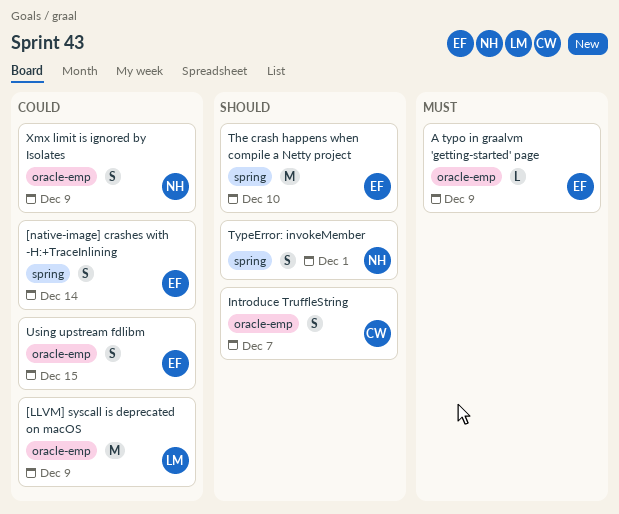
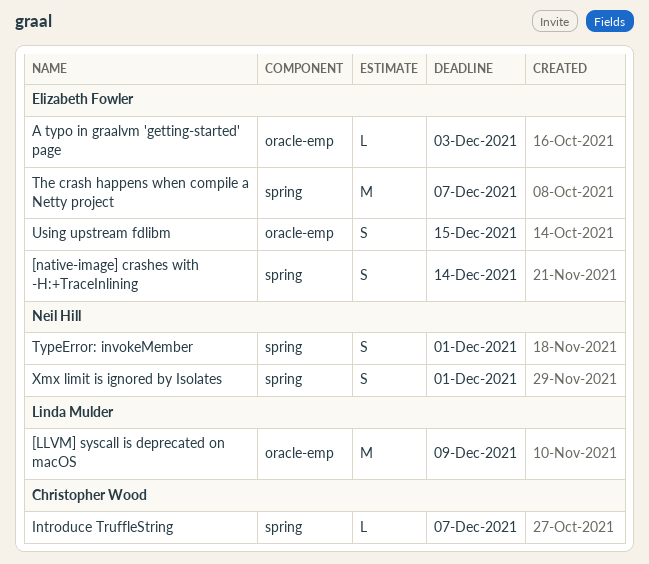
A typo in graalvm 'getting-started' page, due: Dec 9 -> Dec 3
Introduce TruffleString, label: oracle-emp -> spring
Introduce TruffleString, estimate: S -> L
The crash happens when compile a Netty project, due: Dec 10 -> Dec 7
Xmx limit is ignored by Isolates, label: oracle-emp -> spring
Xmx limit is ignored by Isolates, due: Dec 9 -> Dec 1

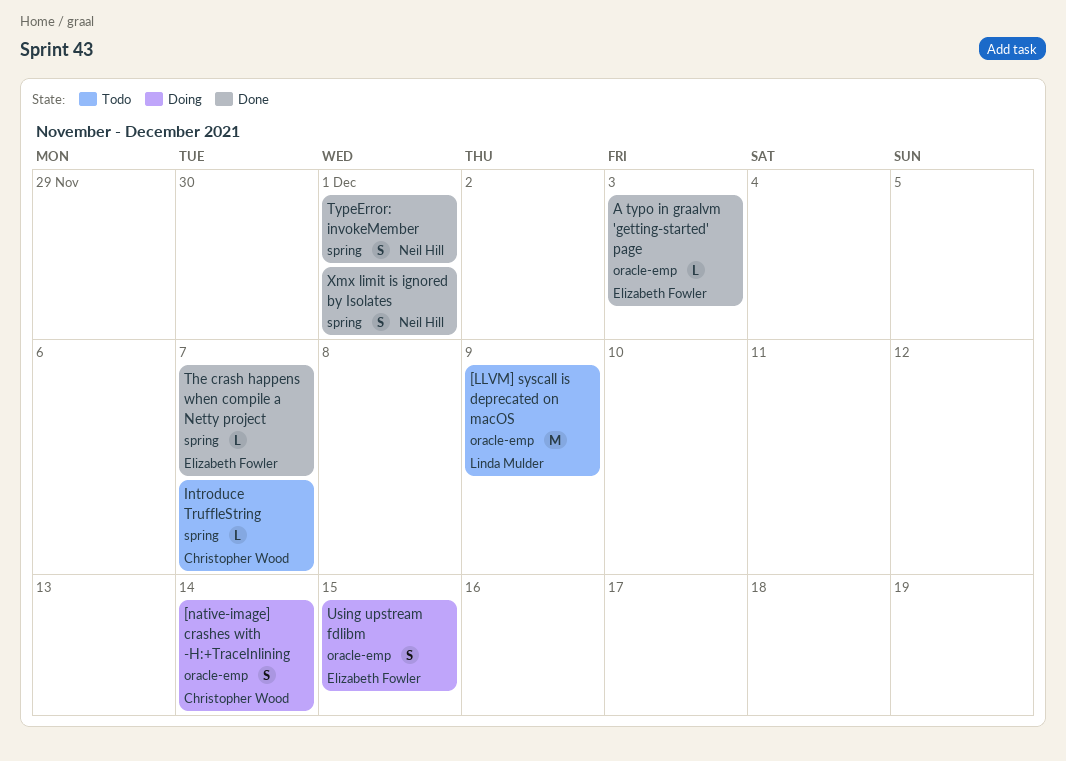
[native-image] crashes with -H:+TraceInlining, owner: Elizabeth Fowler -> Christopher Wood
[native-image] crashes with -H:+TraceInlining, label: spring -> oracle-emp
The crash happens when compile a Netty project, estimate: M -> L

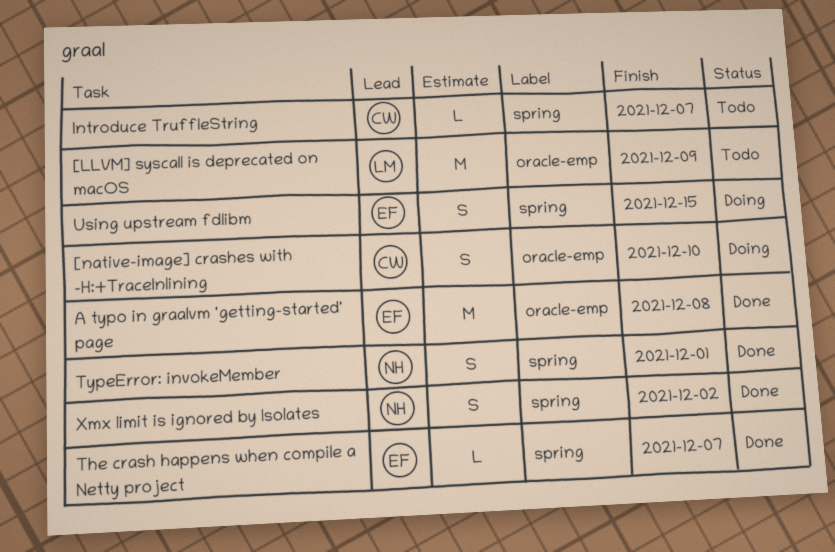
[native-image] crashes with -H:+TraceInlining, due: Dec 14 -> Dec 10
A typo in graalvm 'getting-started' page, estimate: L -> M
A typo in graalvm 'getting-started' page, due: Dec 3 -> Dec 8
Using upstream fdlibm, label: oracle-emp -> spring
Xmx limit is ignored by Isolates, due: Dec 1 -> Dec 2

